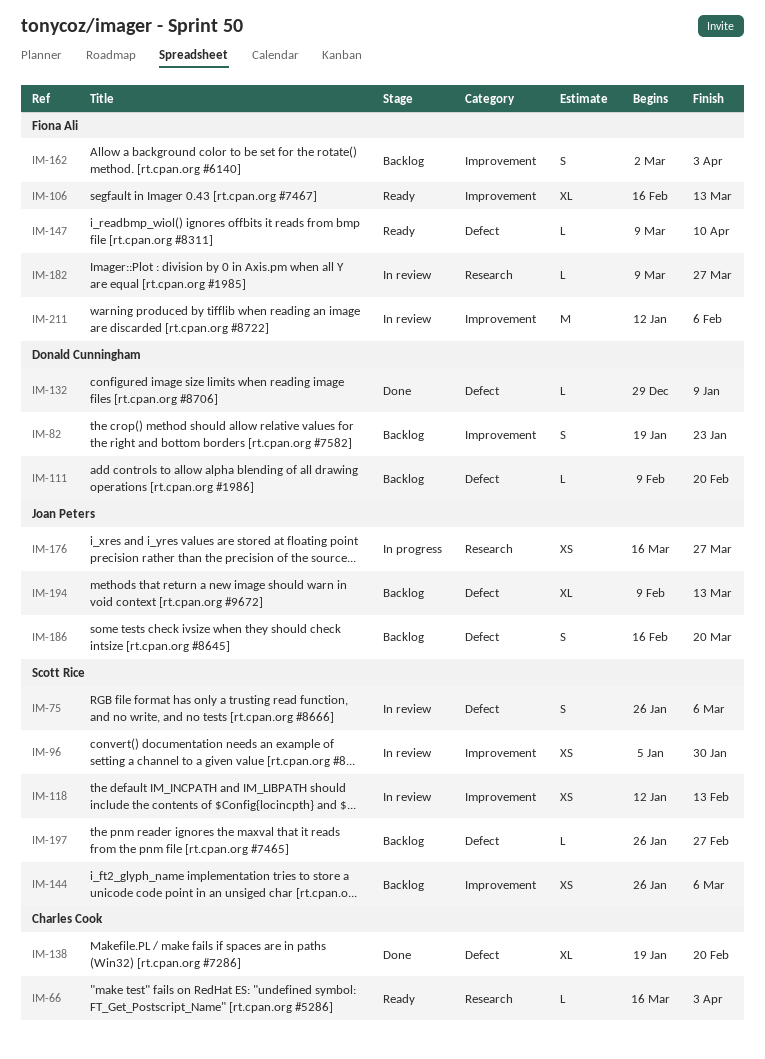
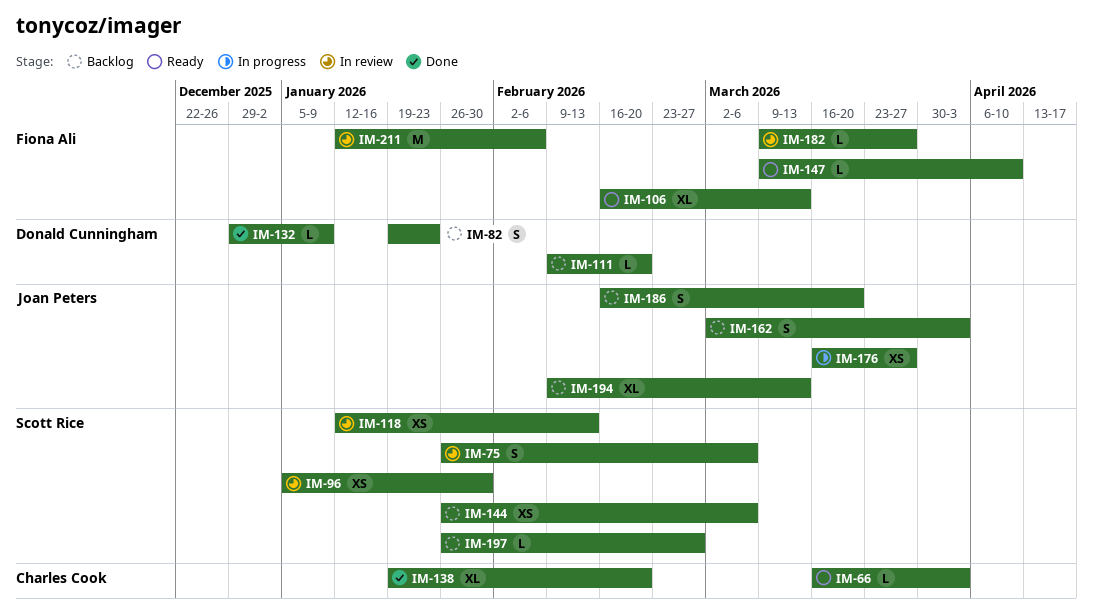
IM-162, owner: Fiona Ali -> Joan Peters

